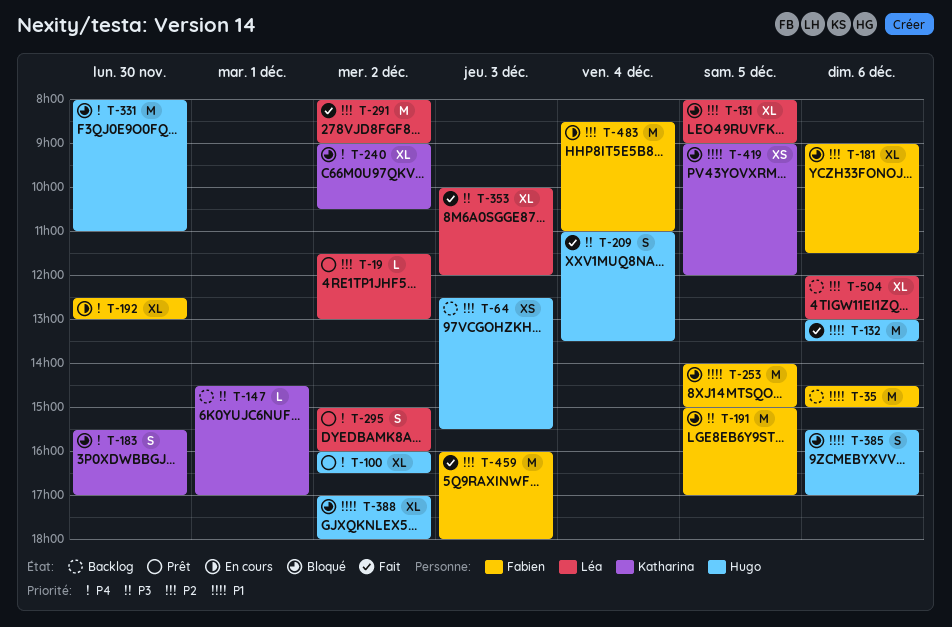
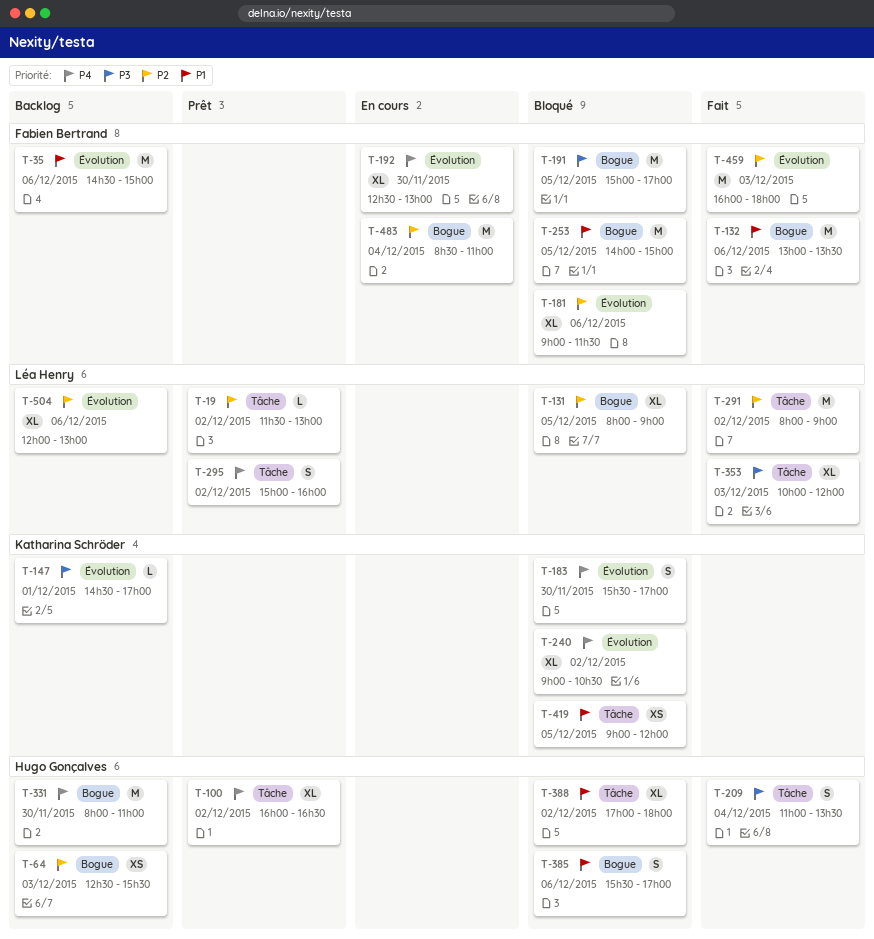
T-132, owner: Hugo Gonçalves -> Fabien Bertrand
T-331, status: Bloqué -> Backlog

